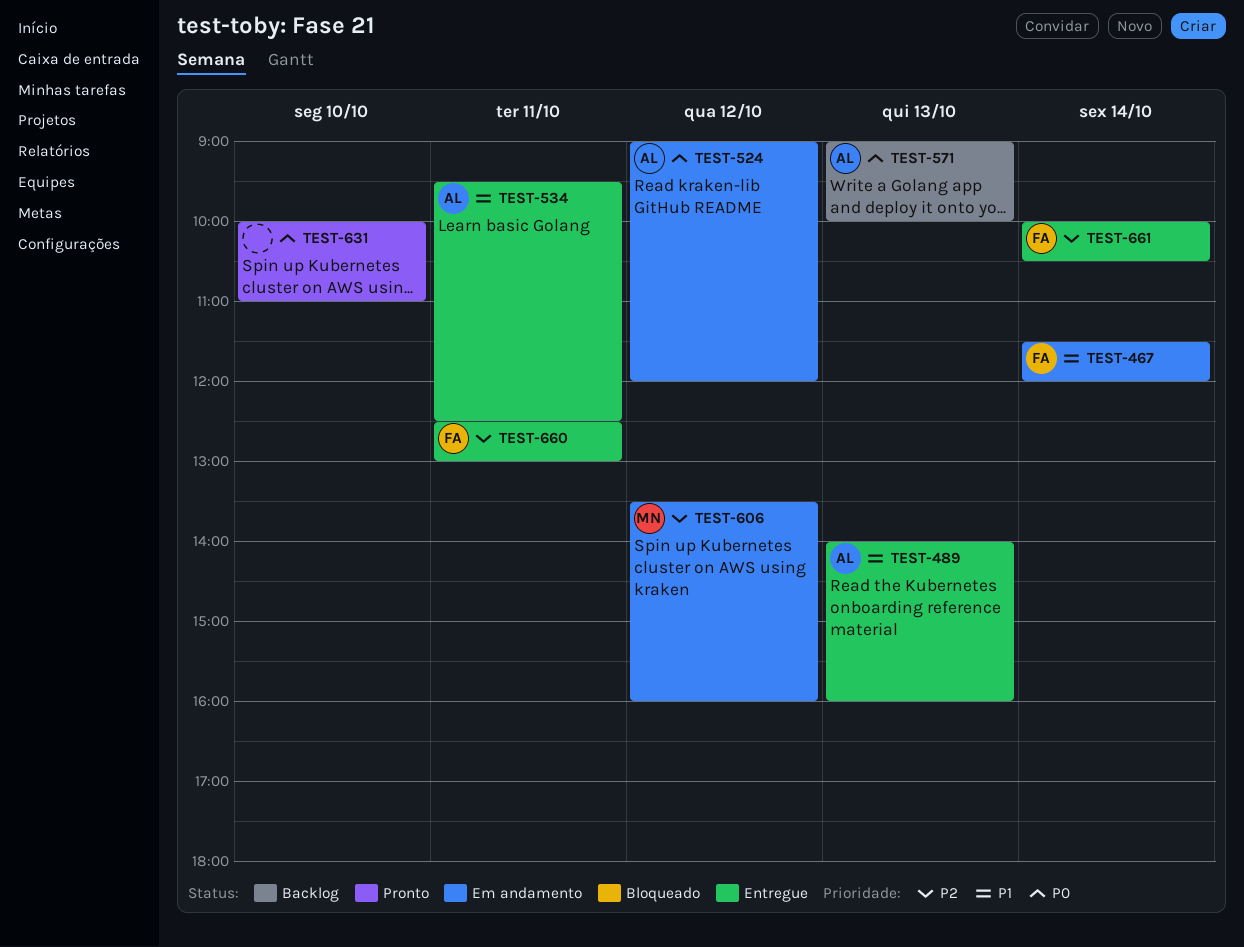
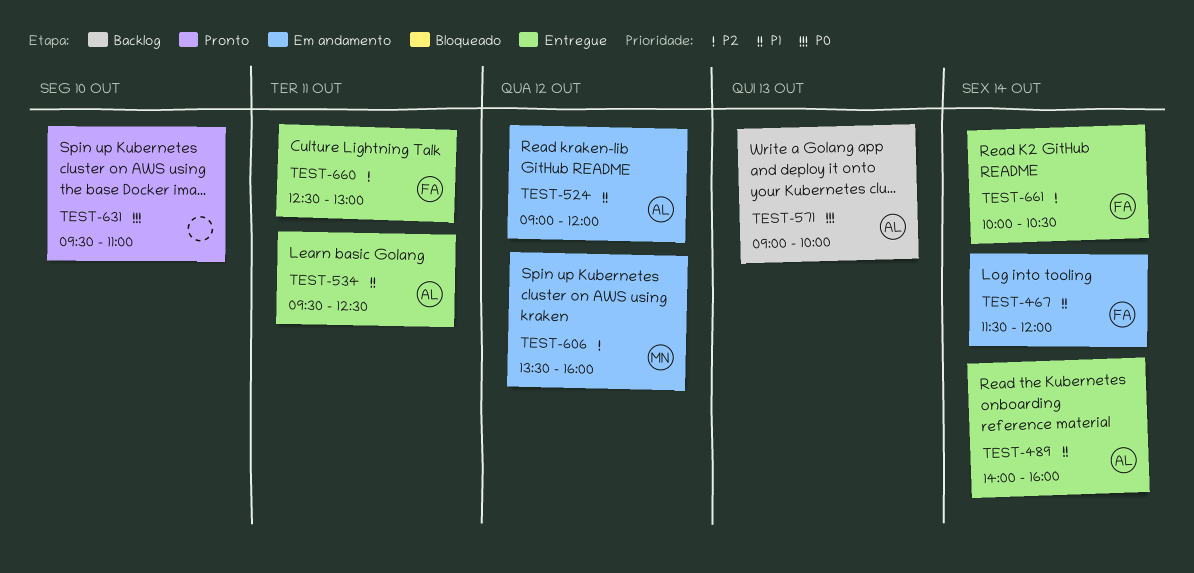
TEST-489, day: Oct 13 -> Oct 14
TEST-524, priority: P0 -> P1
TEST-631, begins: 10:00 -> 09:30

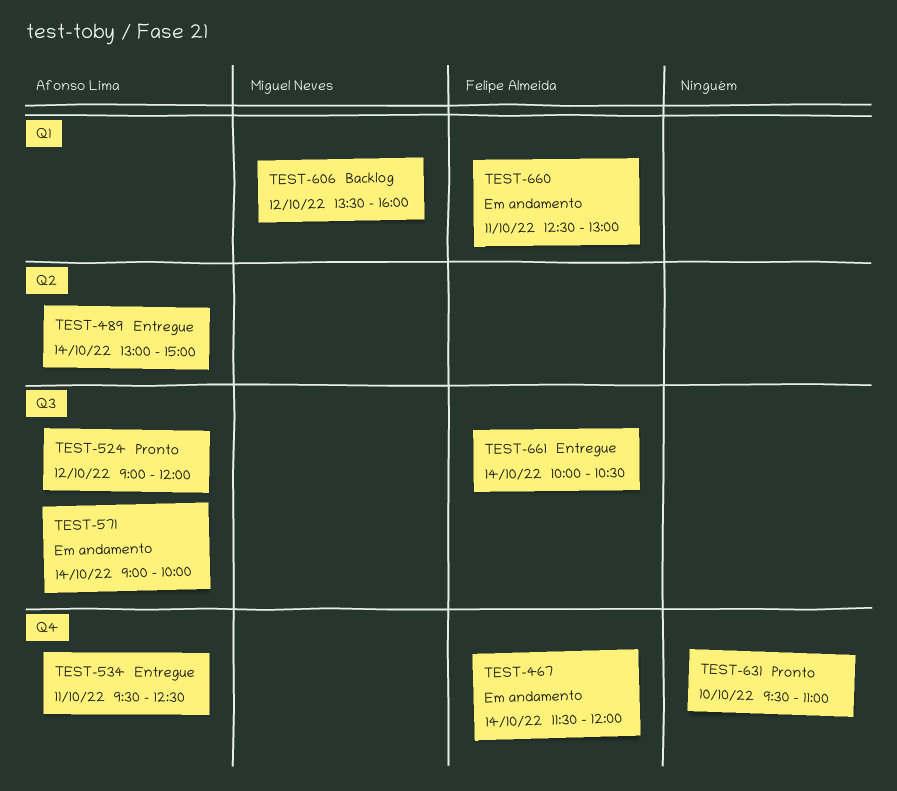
TEST-489, begins: 14:00 -> 13:00
TEST-489, ends: 16:00 -> 15:00
TEST-524, status: Em andamento -> Pronto
TEST-571, status: Backlog -> Em andamento
TEST-571, day: Oct 13 -> Oct 14
TEST-606, status: Em andamento -> Backlog
TEST-660, status: Entregue -> Em andamento

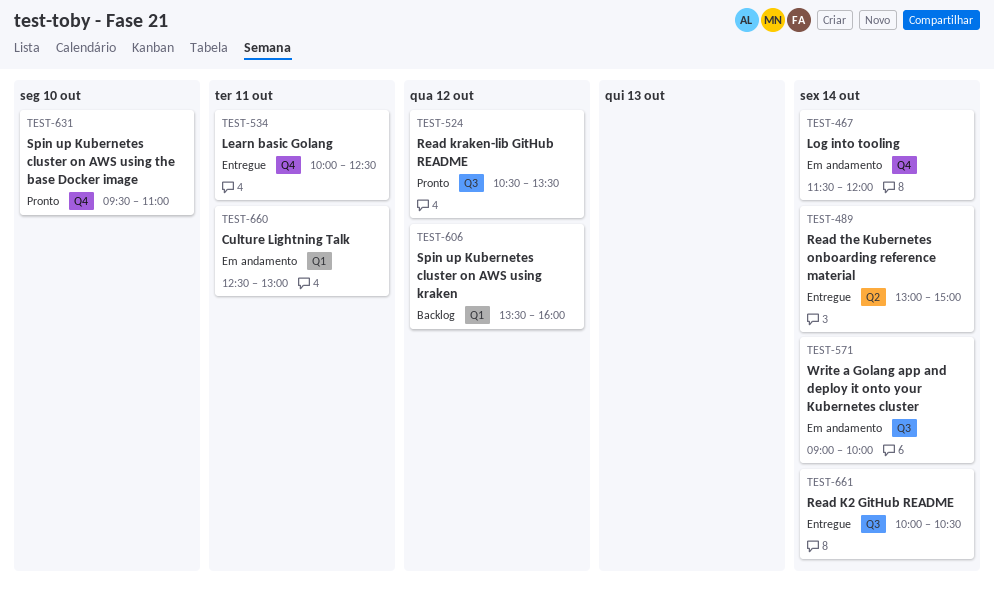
TEST-524, begins: 09:00 -> 10:30
TEST-524, ends: 12:00 -> 13:30
TEST-534, begins: 09:30 -> 10:00

